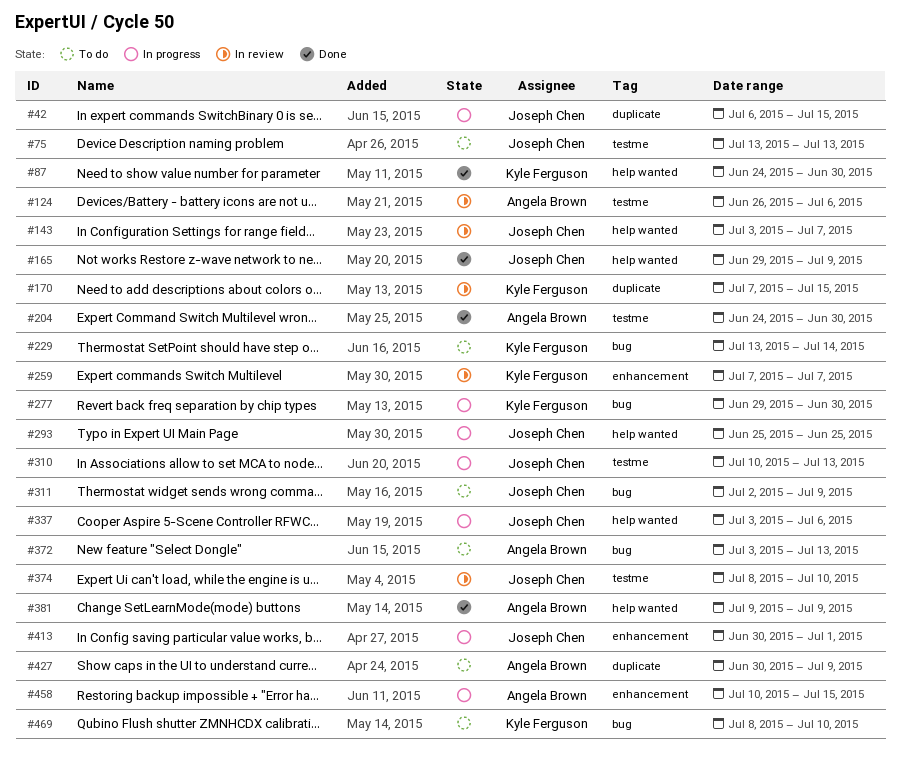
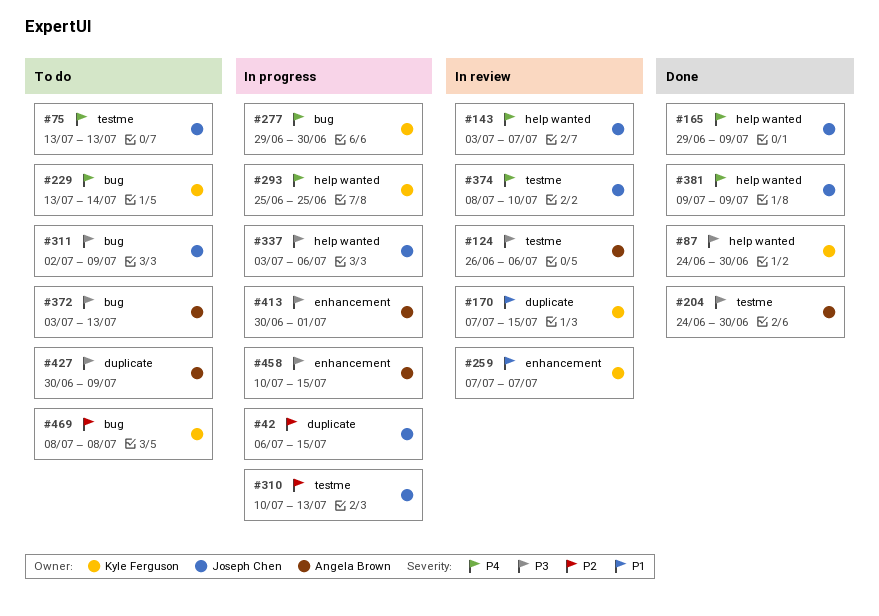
#293, owner: Joseph Chen -> Kyle Ferguson
#381, owner: Angela Brown -> Joseph Chen
#413, owner: Joseph Chen -> Angela Brown
#469, due: Jul 10 -> Jul 8

